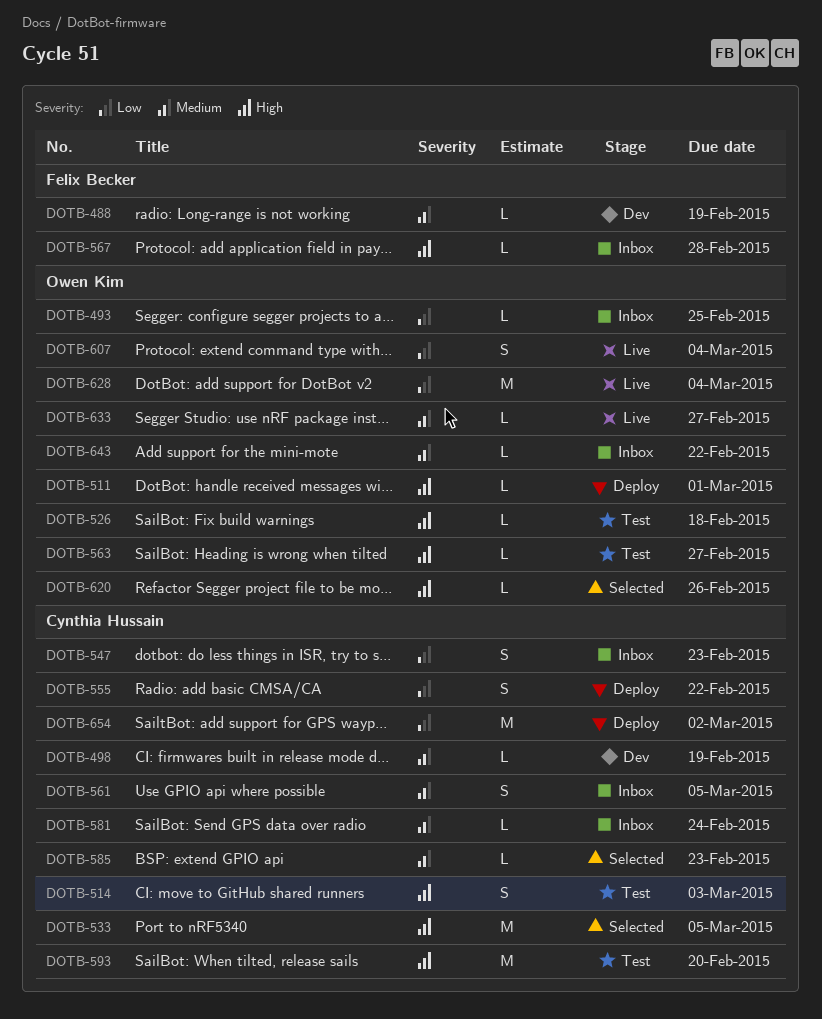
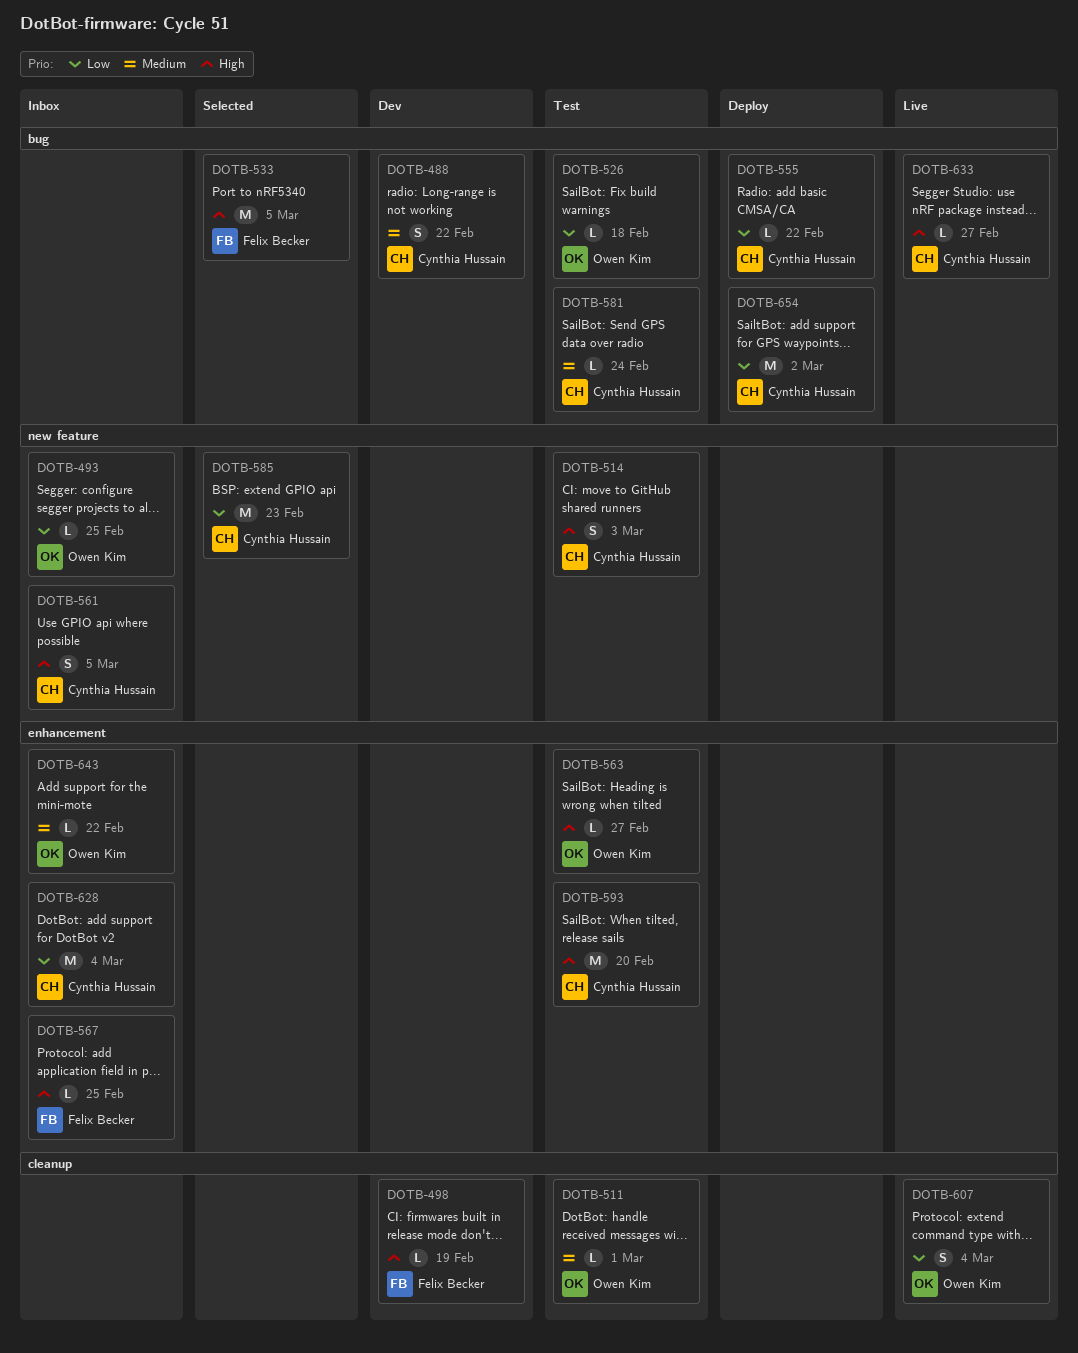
DOTB-488, owner: Felix Becker -> Cynthia Hussain
DOTB-488, estimate: L -> S
DOTB-488, due: Feb 19 -> Feb 22
DOTB-498, owner: Cynthia Hussain -> Felix Becker
DOTB-498, priority: Medium -> High
DOTB-511, status: Deploy -> Test
DOTB-511, priority: High -> Medium
DOTB-526, priority: High -> Low
DOTB-533, owner: Cynthia Hussain -> Felix Becker
DOTB-547: present -> none
DOTB-555, estimate: S -> L
DOTB-561, priority: Medium -> High
DOTB-567, due: Feb 28 -> Feb 25
DOTB-581, status: Inbox -> Test
DOTB-585, priority: Medium -> Low
DOTB-585, estimate: L -> M
DOTB-620: present -> none
DOTB-628, status: Live -> Inbox
DOTB-628, owner: Owen Kim -> Cynthia Hussain
DOTB-633, owner: Owen Kim -> Cynthia Hussain
DOTB-633, priority: Medium -> High

